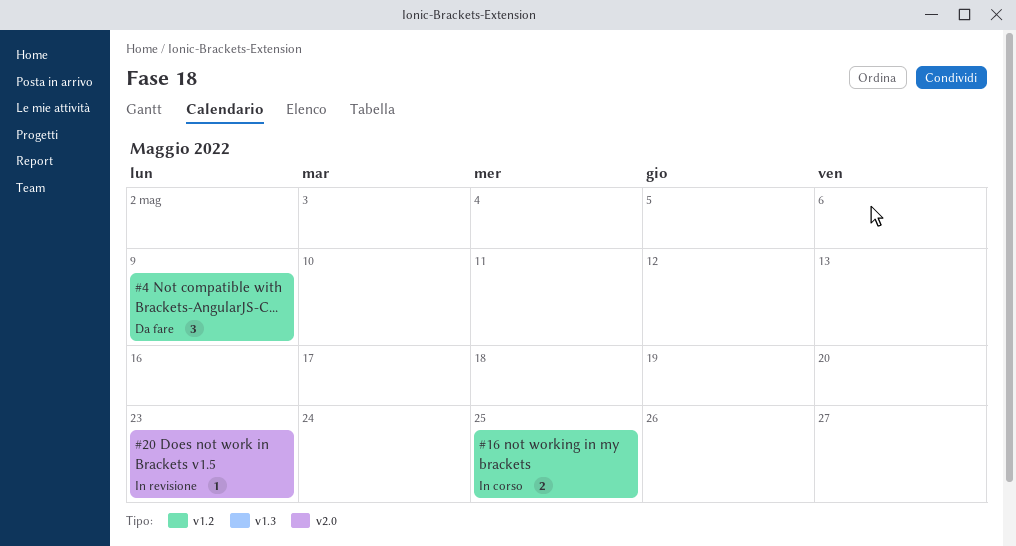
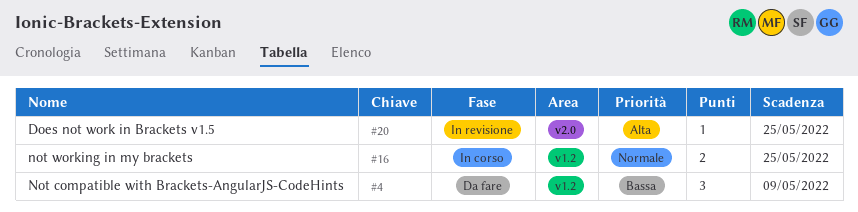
#20, due: May 23 -> May 25

